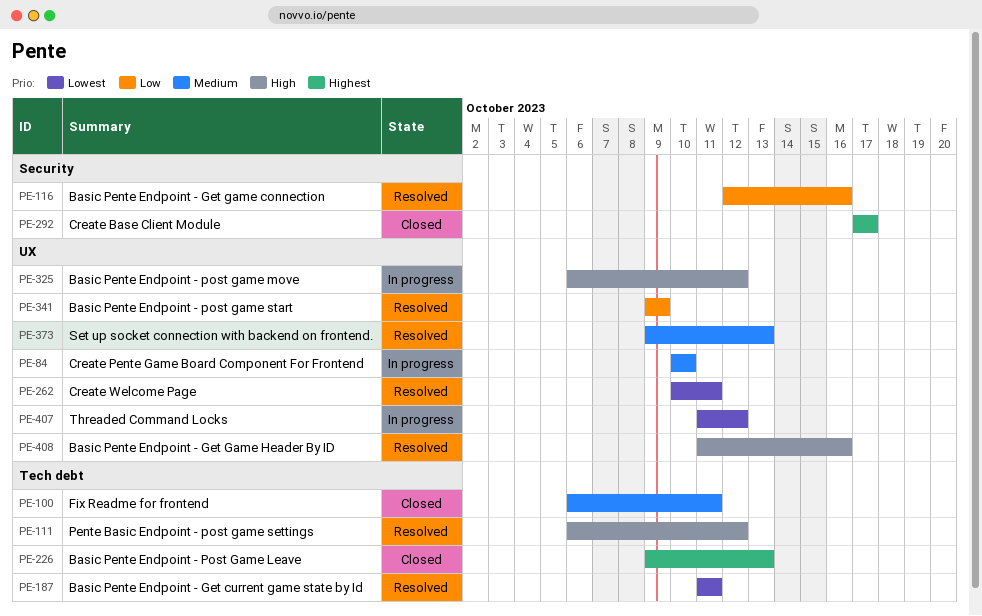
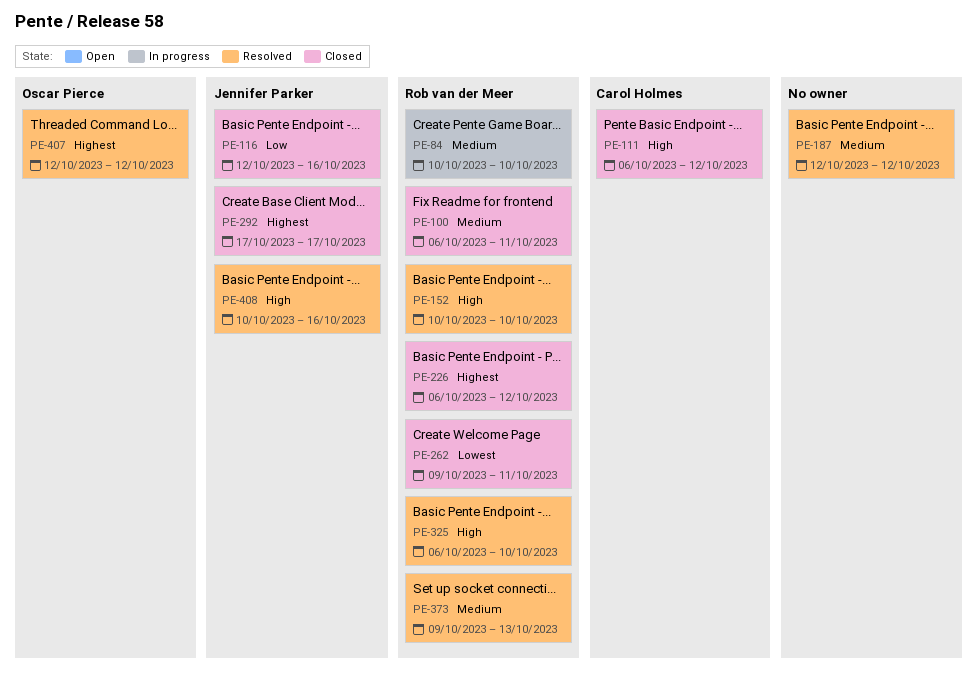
PE-111, status: Resolved -> Closed
PE-116, status: Resolved -> Closed
PE-152: none -> present
PE-187, priority: Lowest -> Medium
PE-187, start: Oct 11 -> Oct 12
PE-187, due: Oct 11 -> Oct 12
PE-226, start: Oct 9 -> Oct 6
PE-226, due: Oct 13 -> Oct 12
PE-262, status: Resolved -> Closed
PE-262, start: Oct 10 -> Oct 9
PE-325, status: In progress -> Resolved
PE-325, due: Oct 12 -> Oct 10
PE-341: present -> none
PE-407, status: In progress -> Resolved
PE-407, priority: Lowest -> Highest
PE-407, start: Oct 11 -> Oct 12
PE-408, start: Oct 11 -> Oct 10

